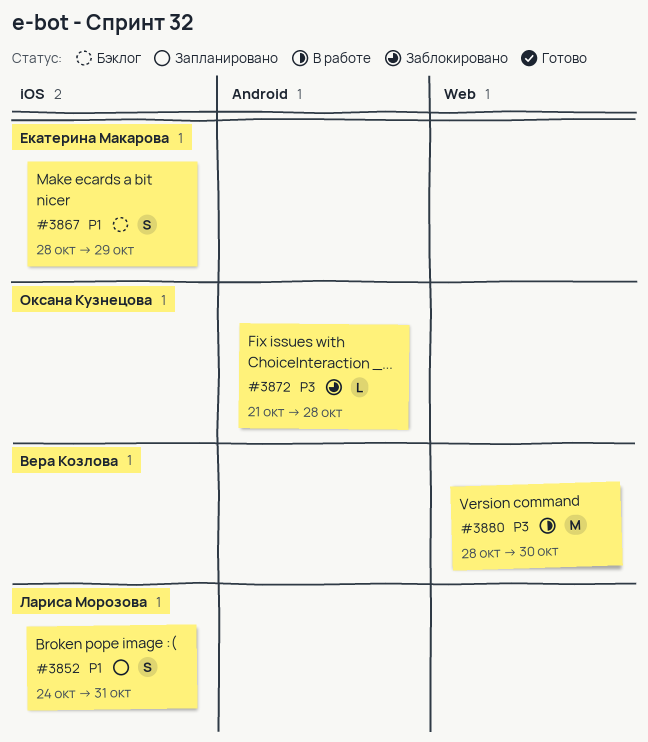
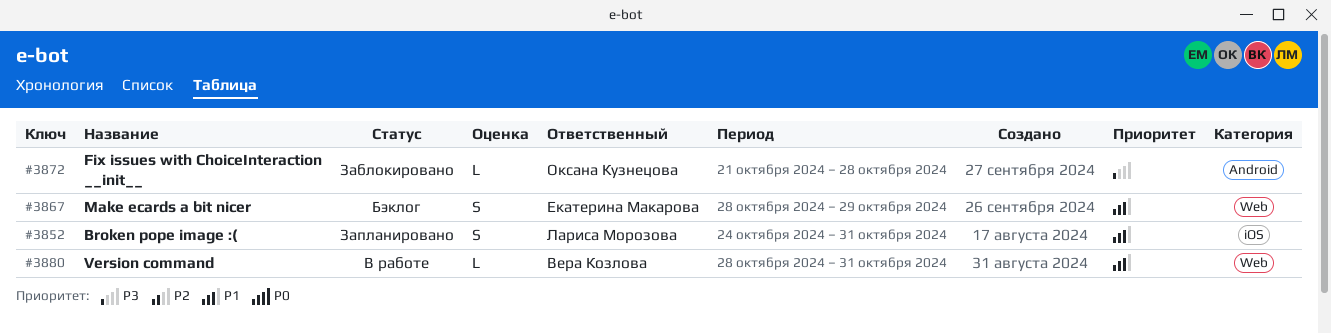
#3867, label: iOS -> Web
#3880, priority: P3 -> P1
#3880, estimate: M -> L
#3880, due: Oct 30 -> Oct 31

